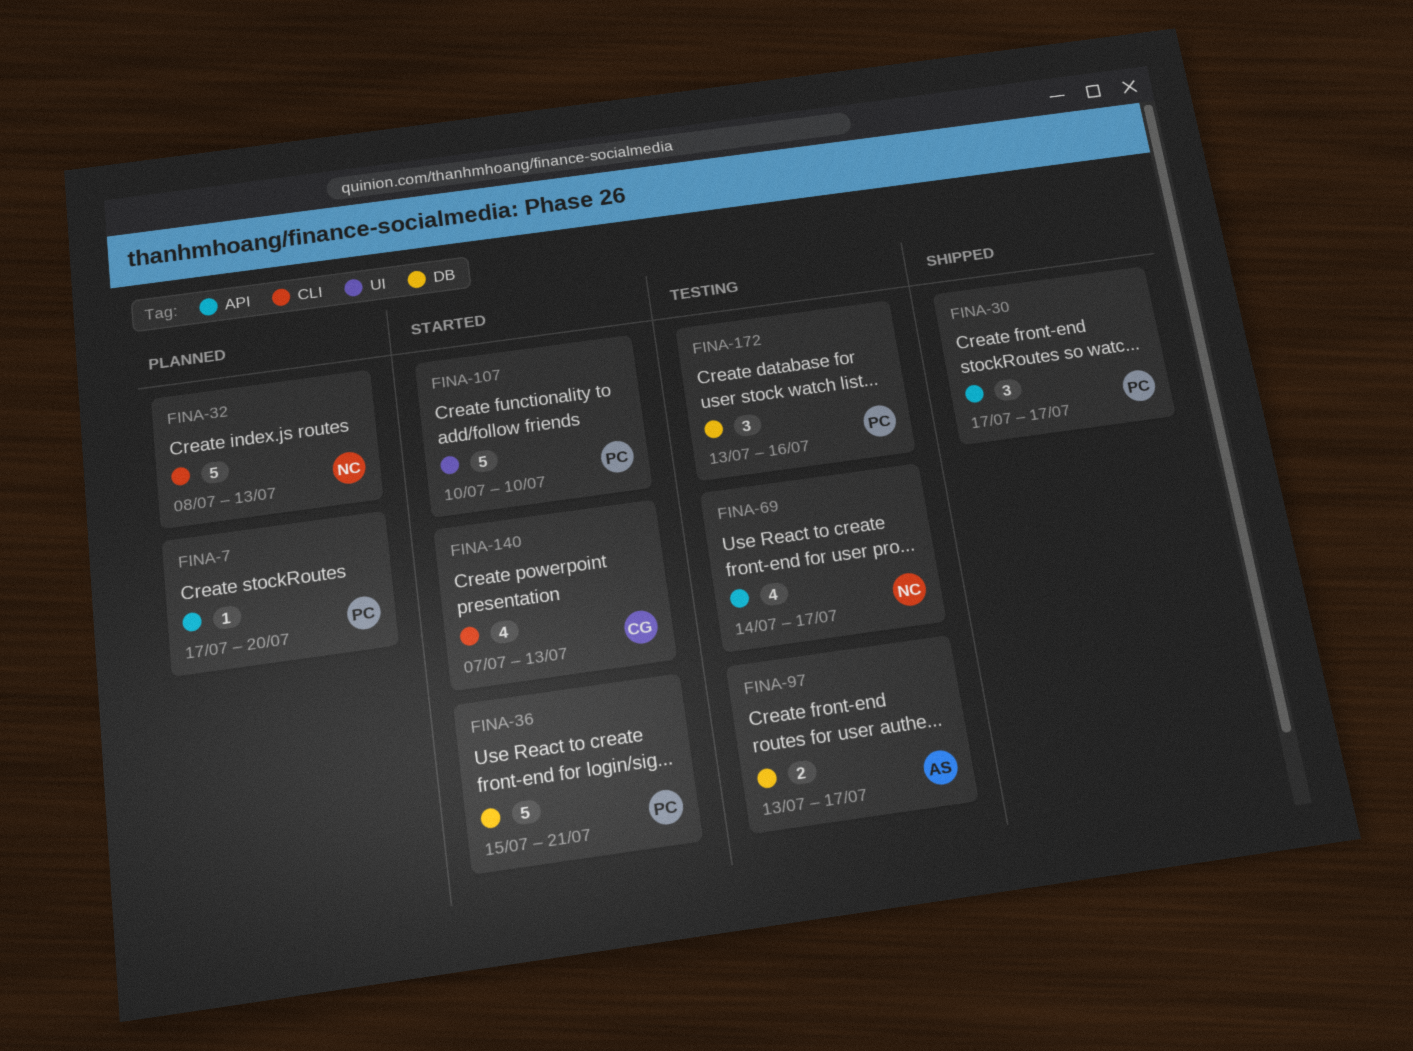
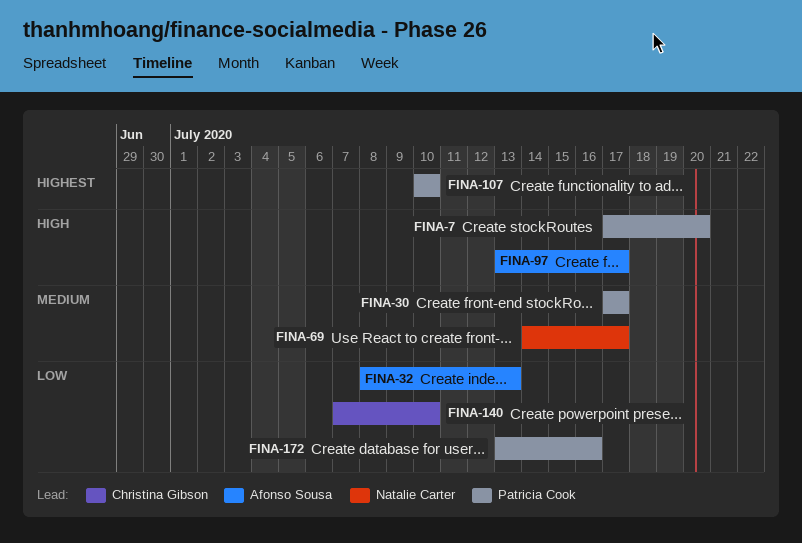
FINA-32, owner: Natalie Carter -> Afonso Sousa
FINA-36: present -> none
FINA-140, due: Jul 13 -> Jul 10

